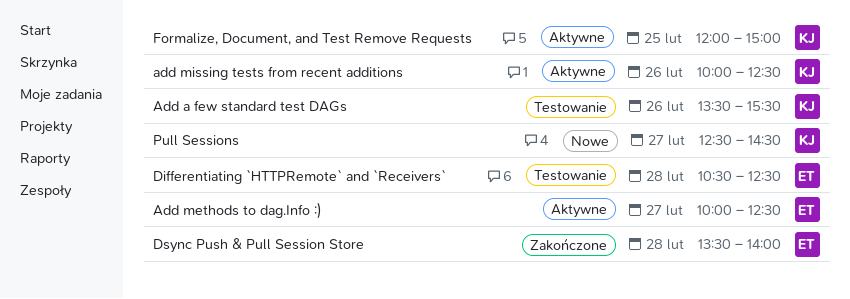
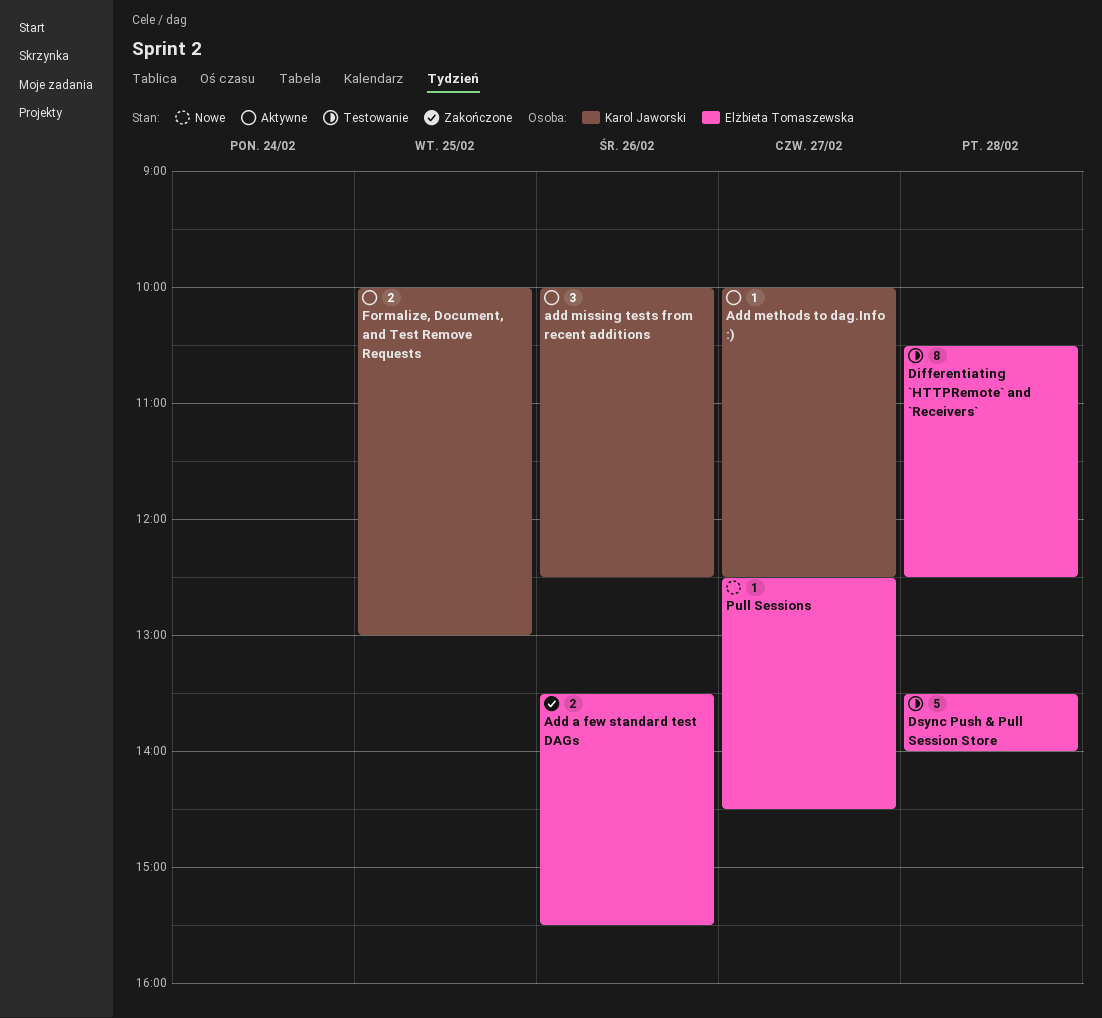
Add a few standard test DAGs, status: Testowanie -> Zakończone
Add a few standard test DAGs, owner: Karol Jaworski -> Elżbieta Tomaszewska
Add methods to dag.Info :), owner: Elżbieta Tomaszewska -> Karol Jaworski
Dsync Push & Pull Session Store, status: Zakończone -> Testowanie
Formalize, Document, and Test Remove Requests, begins: 12:00 -> 10:00
Formalize, Document, and Test Remove Requests, ends: 15:00 -> 13:00
Pull Sessions, owner: Karol Jaworski -> Elżbieta Tomaszewska

